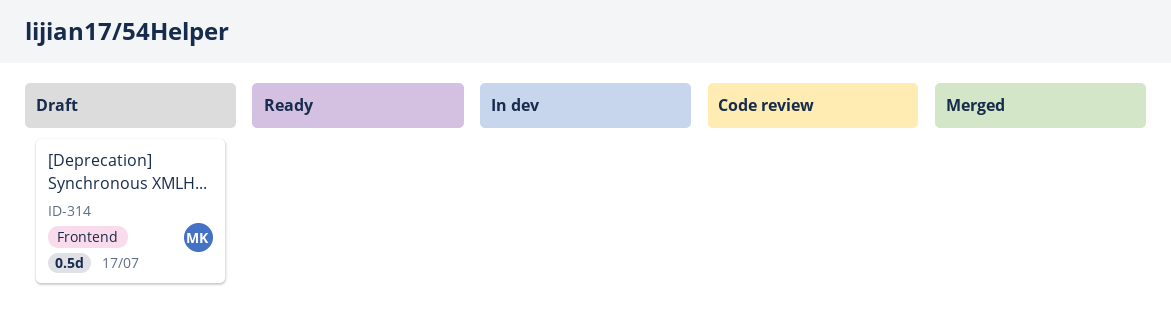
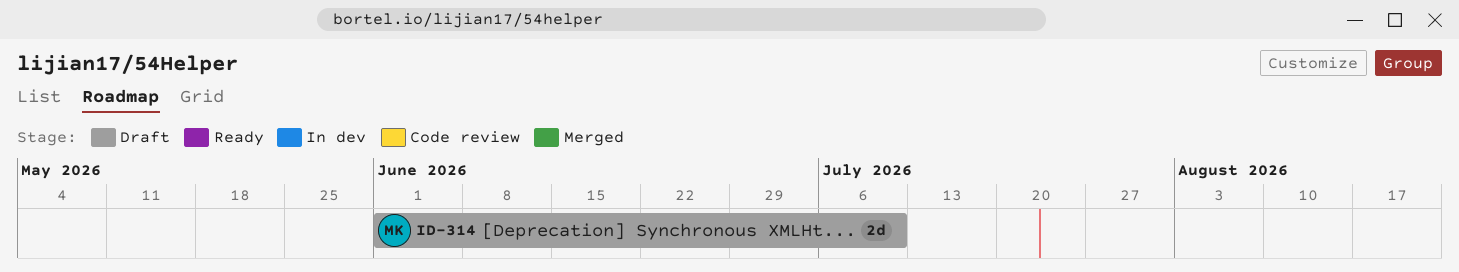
ID-314, estimate: 0.5d -> 2d
ID-314, due: Jul 17 -> Jul 10

